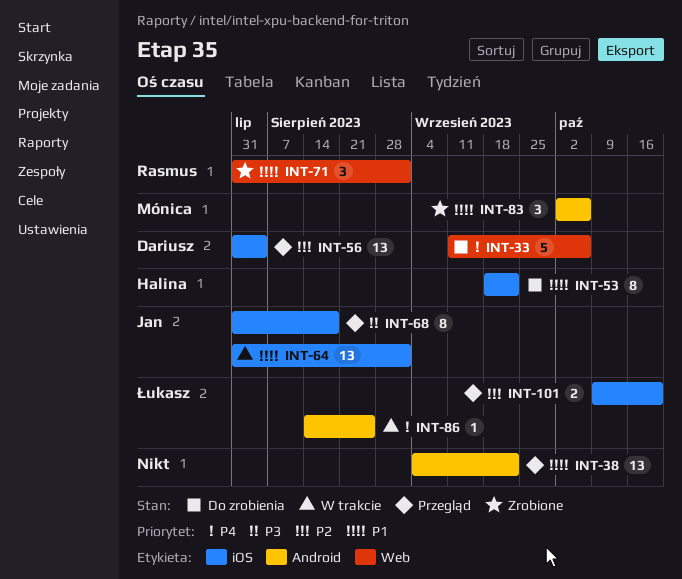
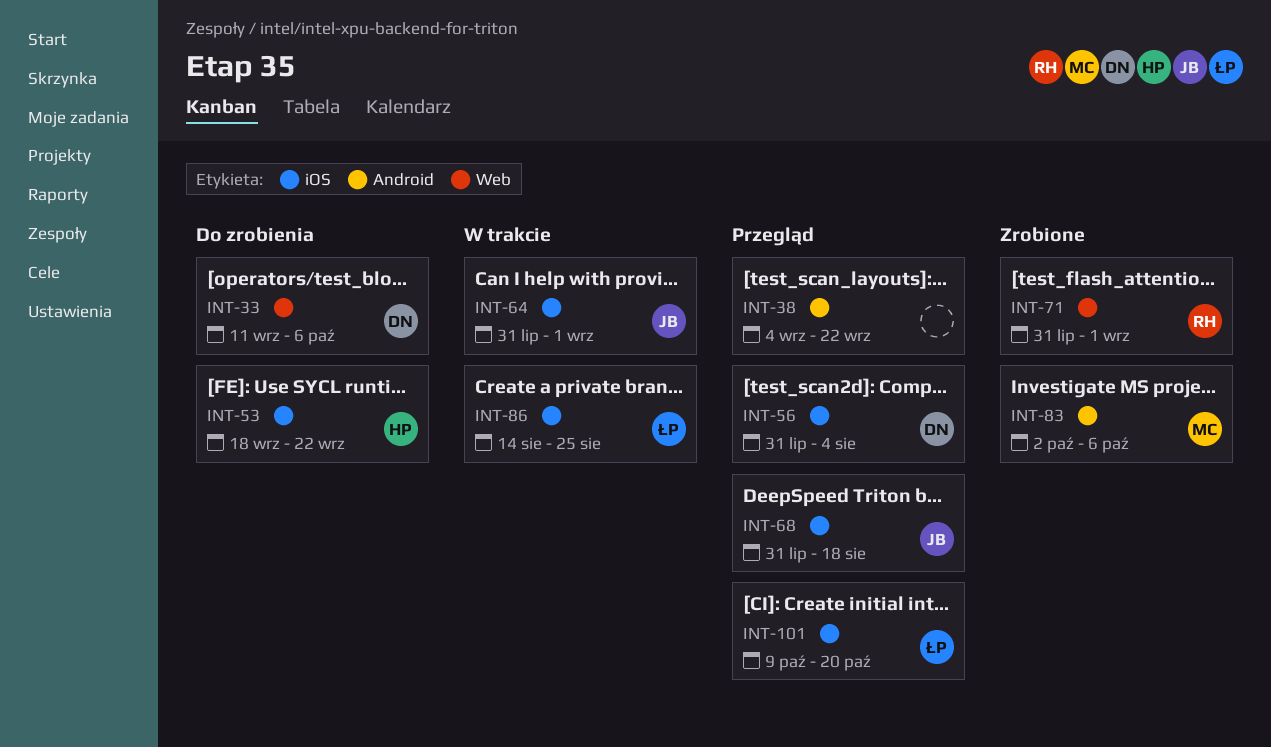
INT-86, label: Android -> iOS

